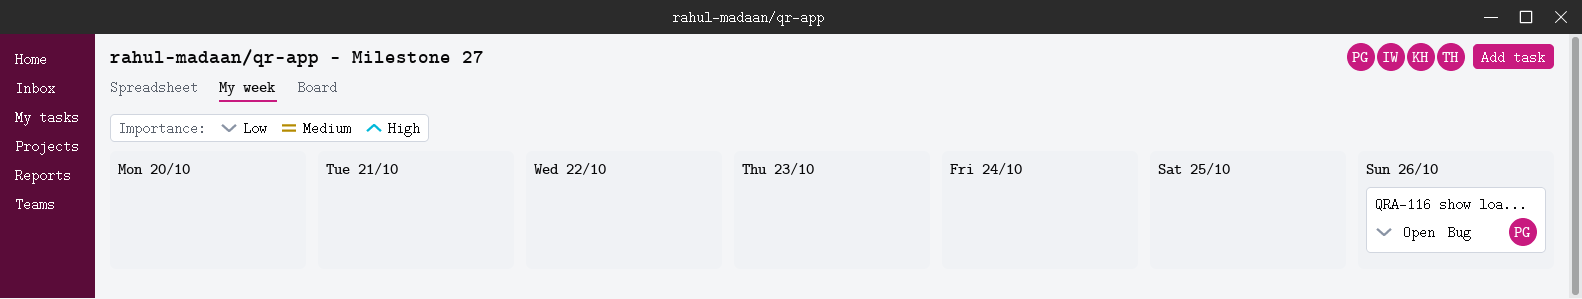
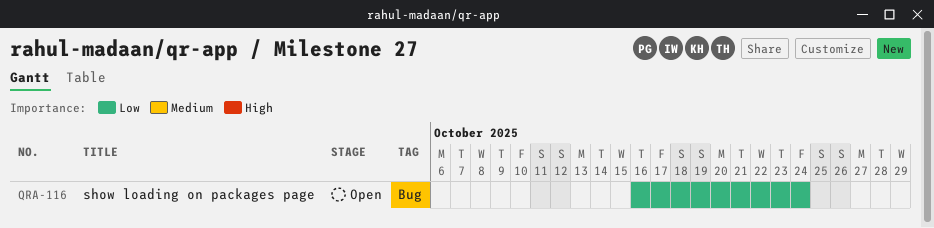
QRA-116, due: Oct 26 -> Oct 24

